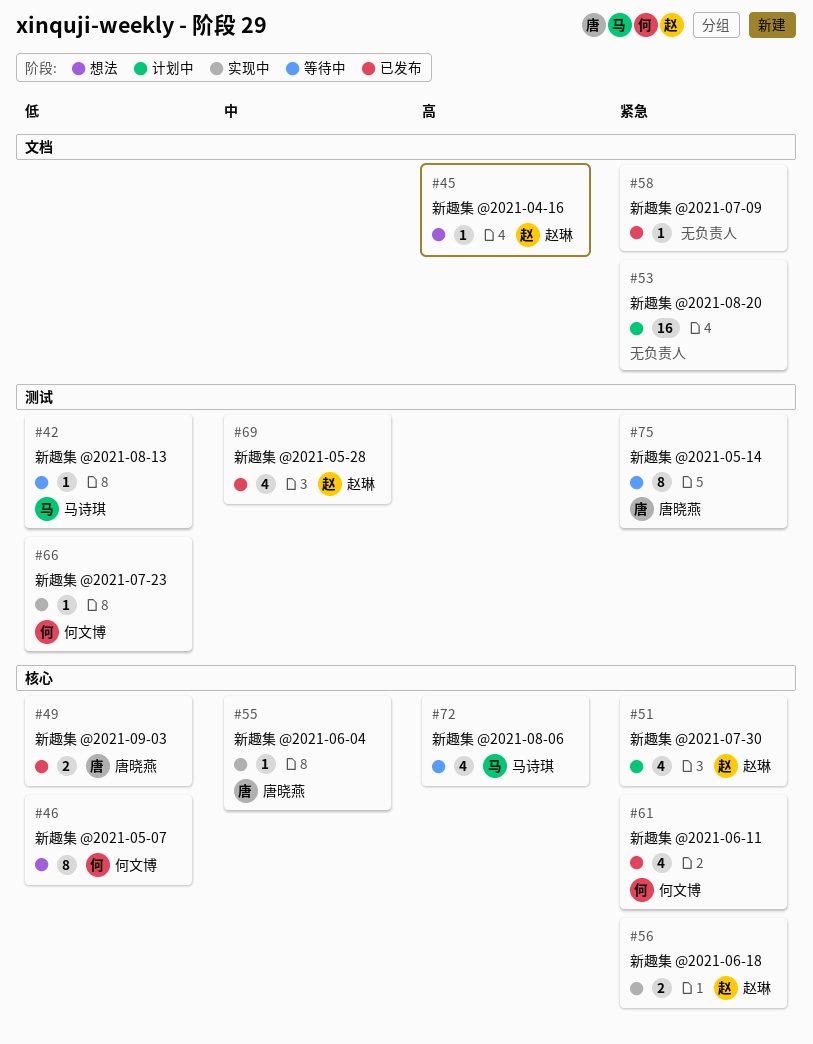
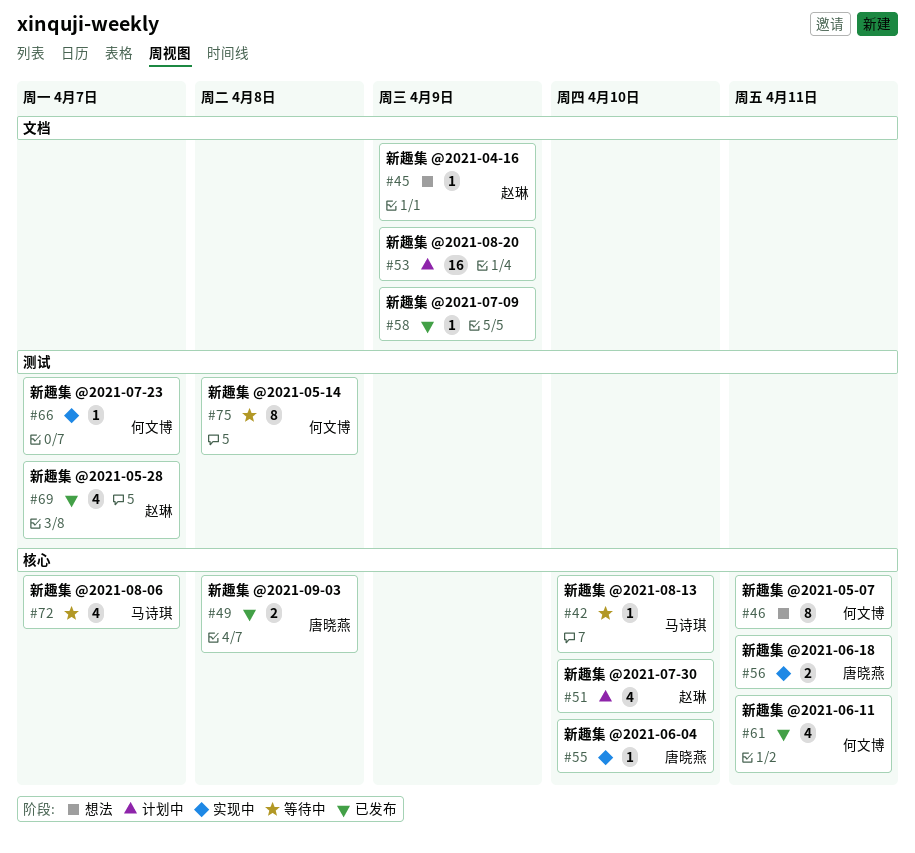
#42, label: 测试 -> 核心
#56, owner: 赵琳 -> 唐晓燕
#75, owner: 唐晓燕 -> 何文博

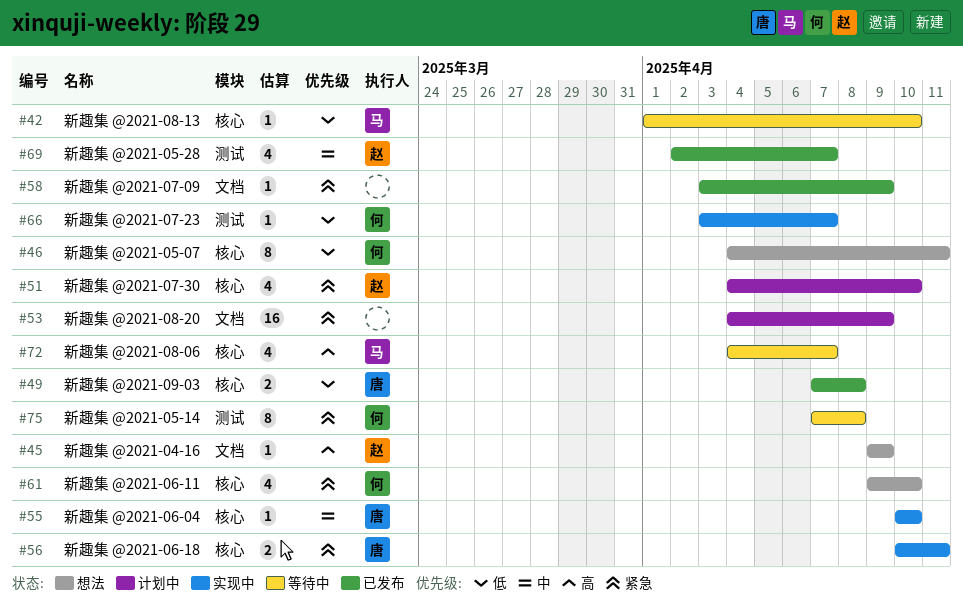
#61, status: 已发布 -> 想法
#61, due: Apr 11 -> Apr 10

